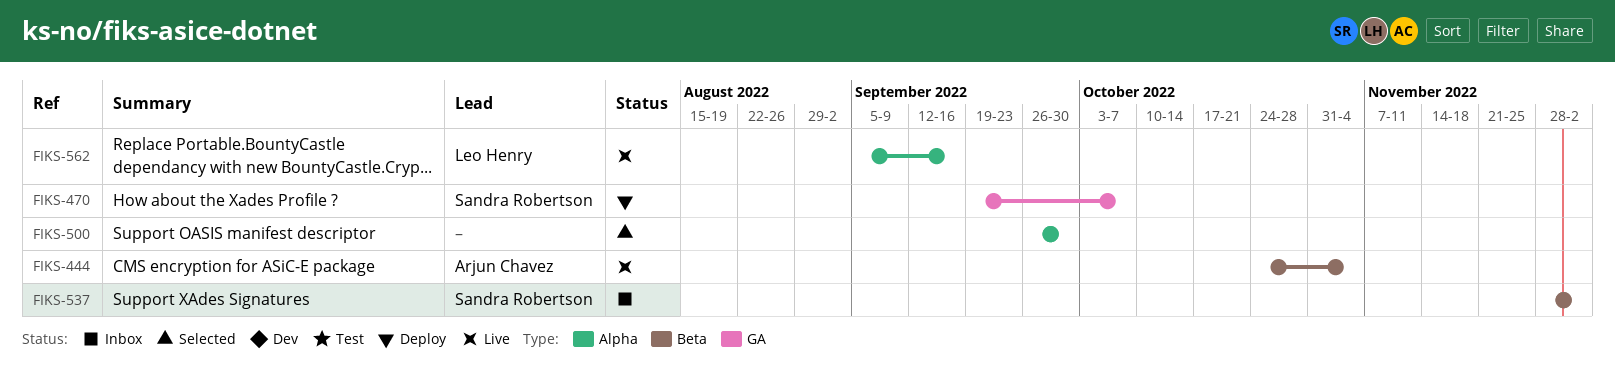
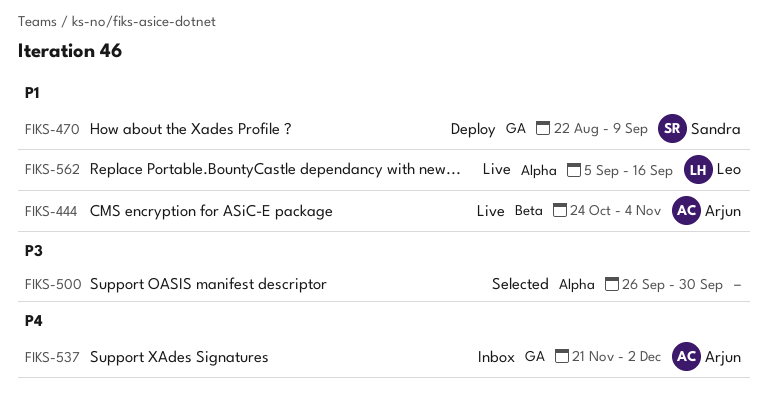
FIKS-470, start: Sep 19 -> Aug 22
FIKS-470, due: Oct 7 -> Sep 9
FIKS-537, owner: Sandra Robertson -> Arjun Chavez
FIKS-537, label: Beta -> GA
FIKS-537, start: Nov 28 -> Nov 21

